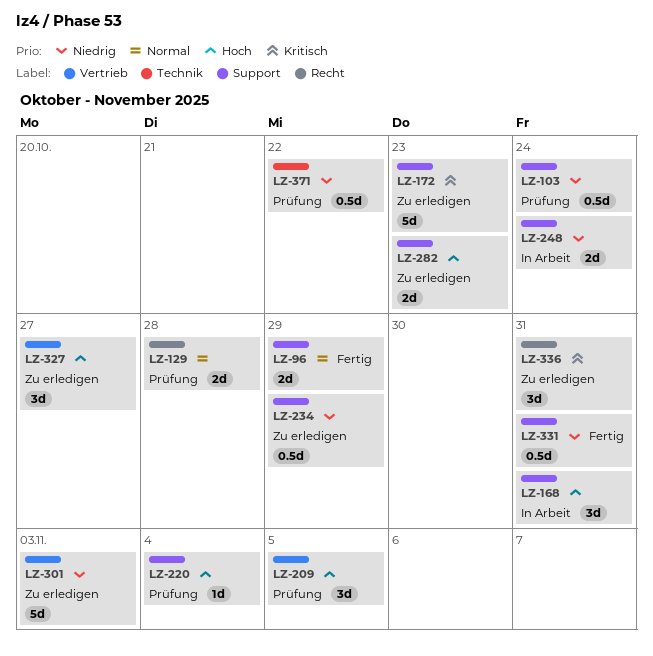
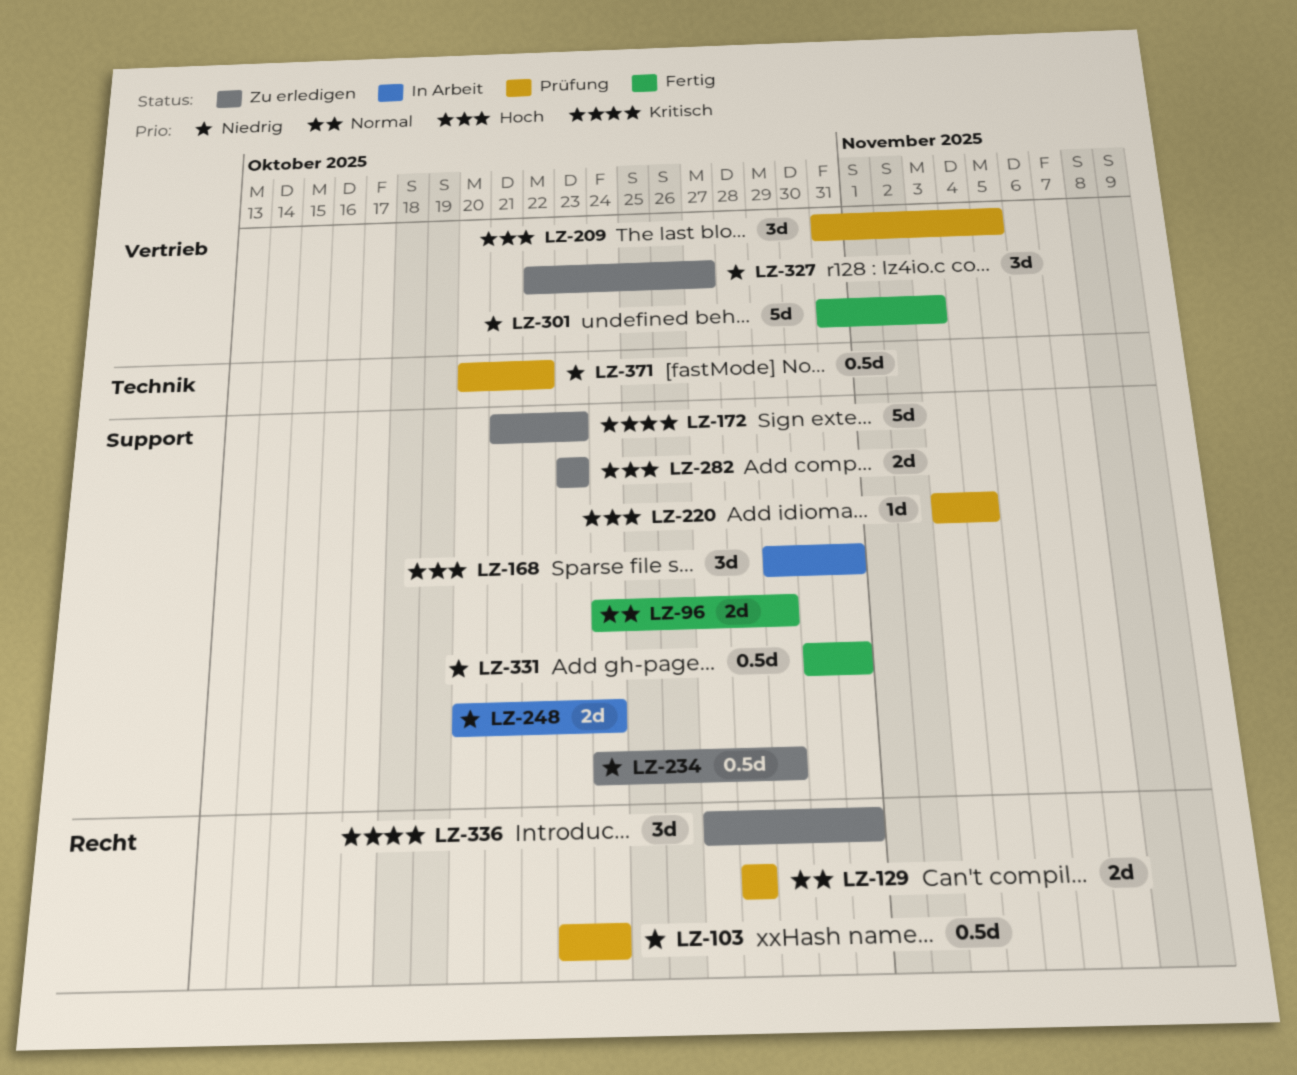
LZ-103, label: Support -> Recht
LZ-301, status: Zu erledigen -> Fertig
LZ-327, priority: Hoch -> Niedrig

